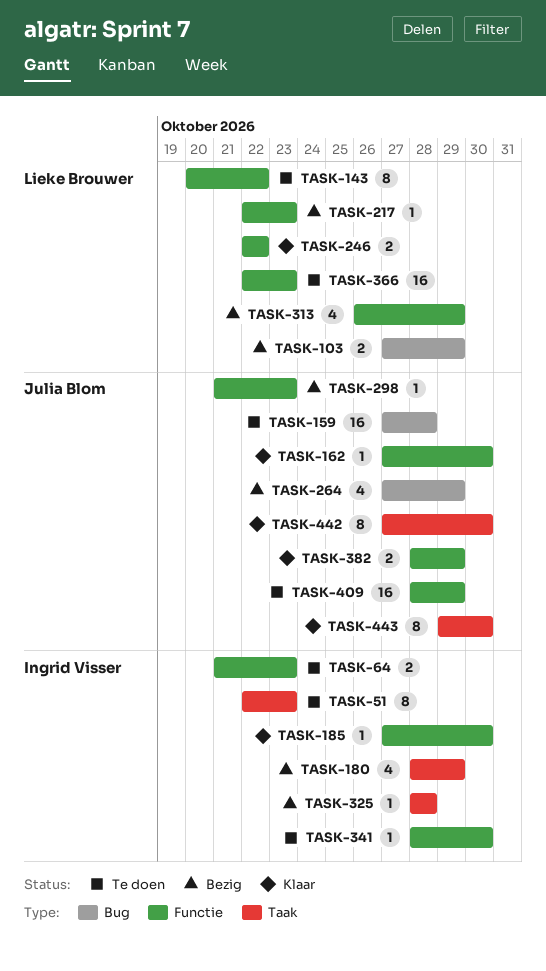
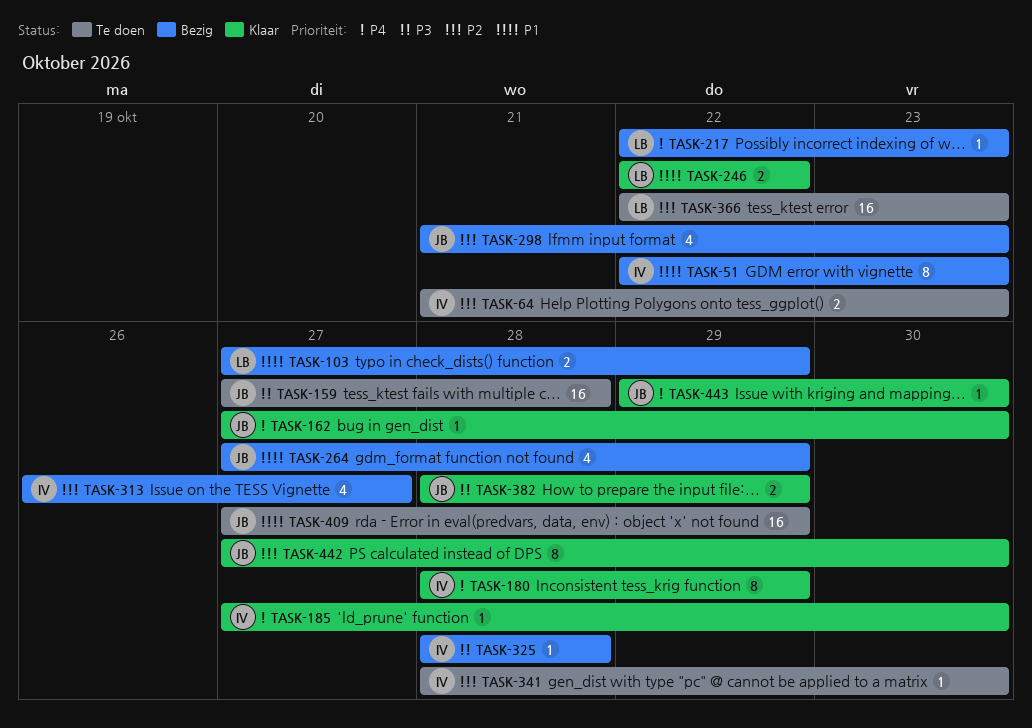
TASK-51, status: Te doen -> Bezig
TASK-143: present -> none
TASK-180, status: Bezig -> Klaar
TASK-180, estimate: 4 -> 8
TASK-298, estimate: 1 -> 4
TASK-313, owner: Lieke Brouwer -> Ingrid Visser
TASK-313, due: Oct 29 -> Oct 27
TASK-409, start: Oct 28 -> Oct 27
TASK-443, estimate: 8 -> 1

